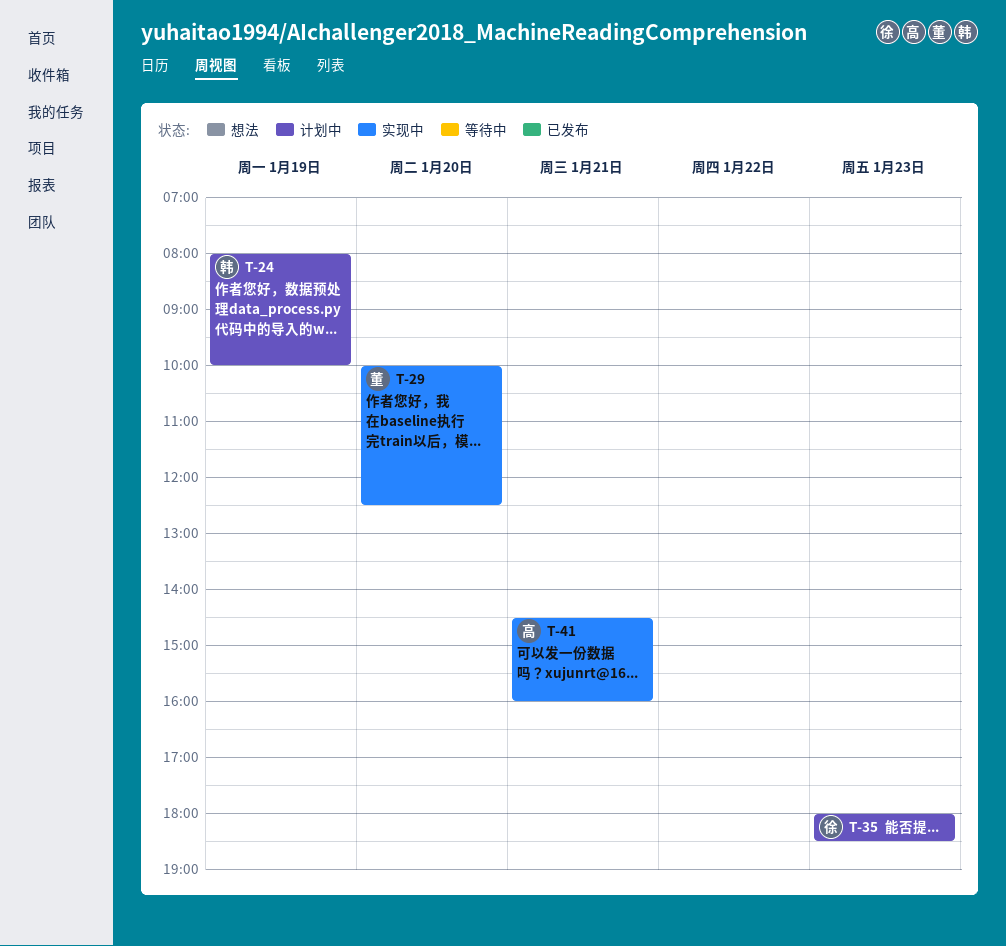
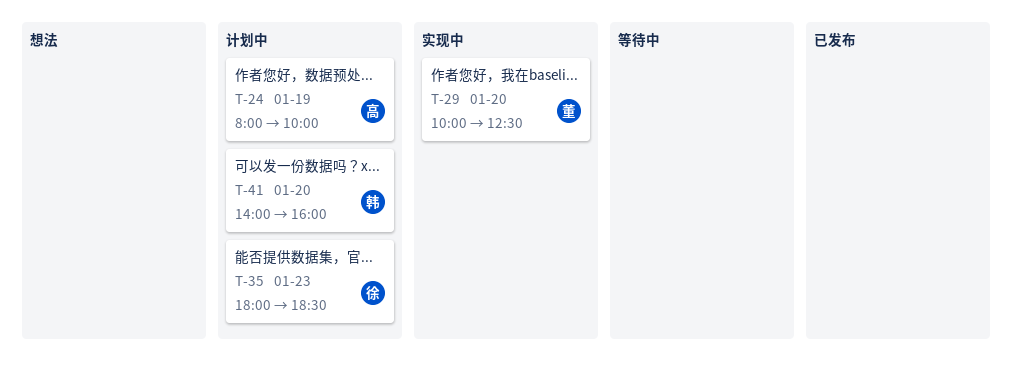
T-24, owner: 韩 -> 高
T-41, status: 实现中 -> 计划中
T-41, owner: 高 -> 韩
T-41, day: Jan 21 -> Jan 20
T-41, begins: 14:30 -> 14:00

